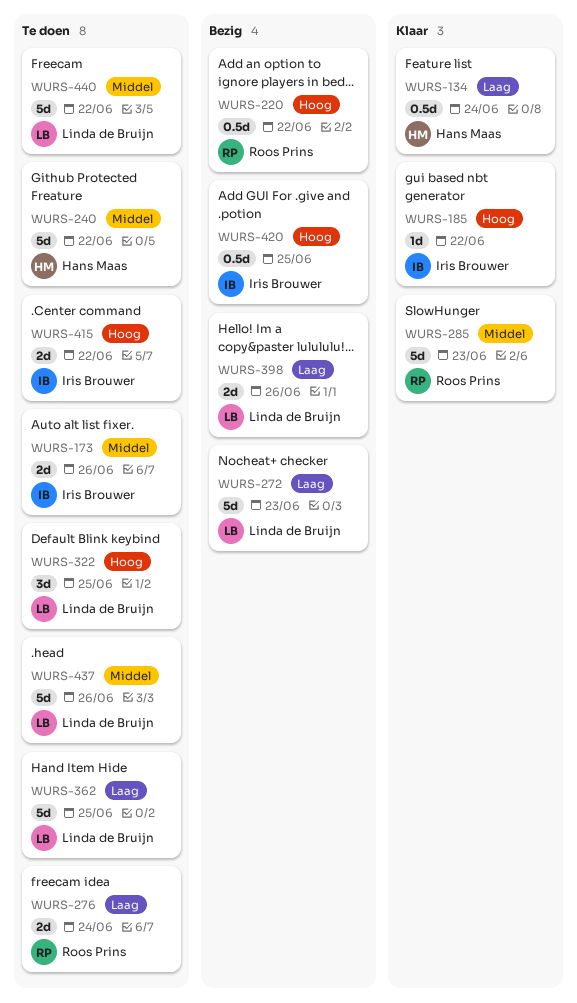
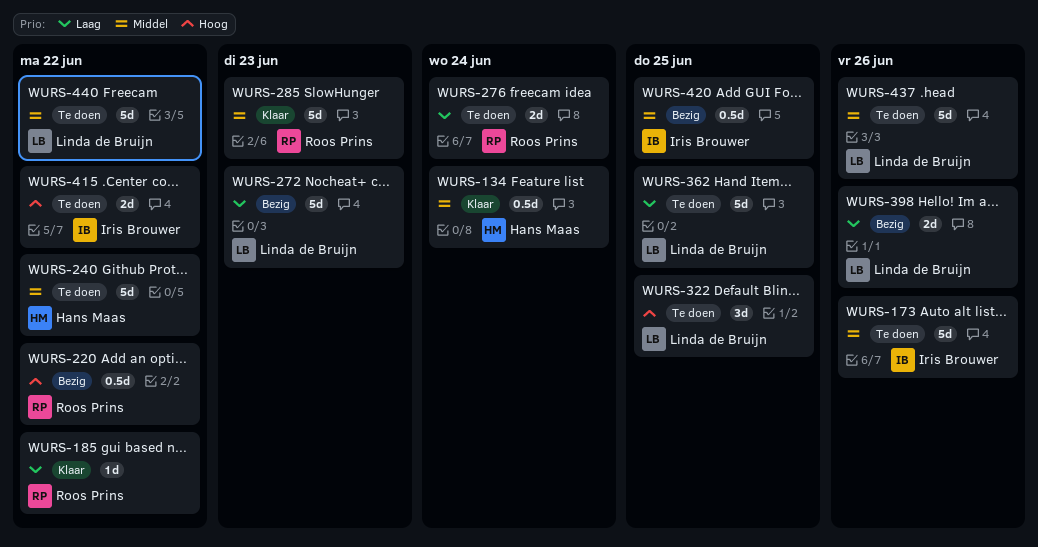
WURS-134, priority: Laag -> Middel
WURS-173, estimate: 2d -> 5d
WURS-185, owner: Iris Brouwer -> Roos Prins
WURS-185, priority: Hoog -> Laag
WURS-420, priority: Hoog -> Middel

